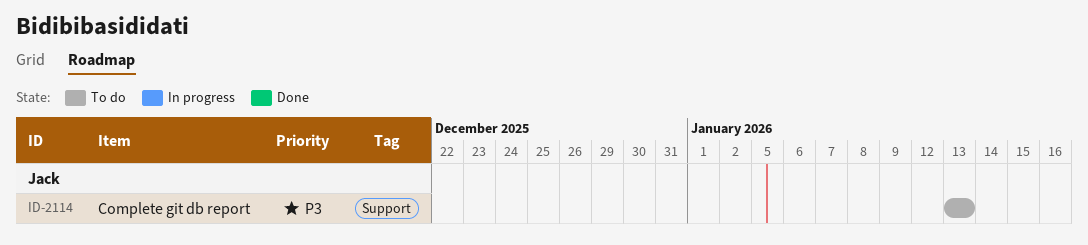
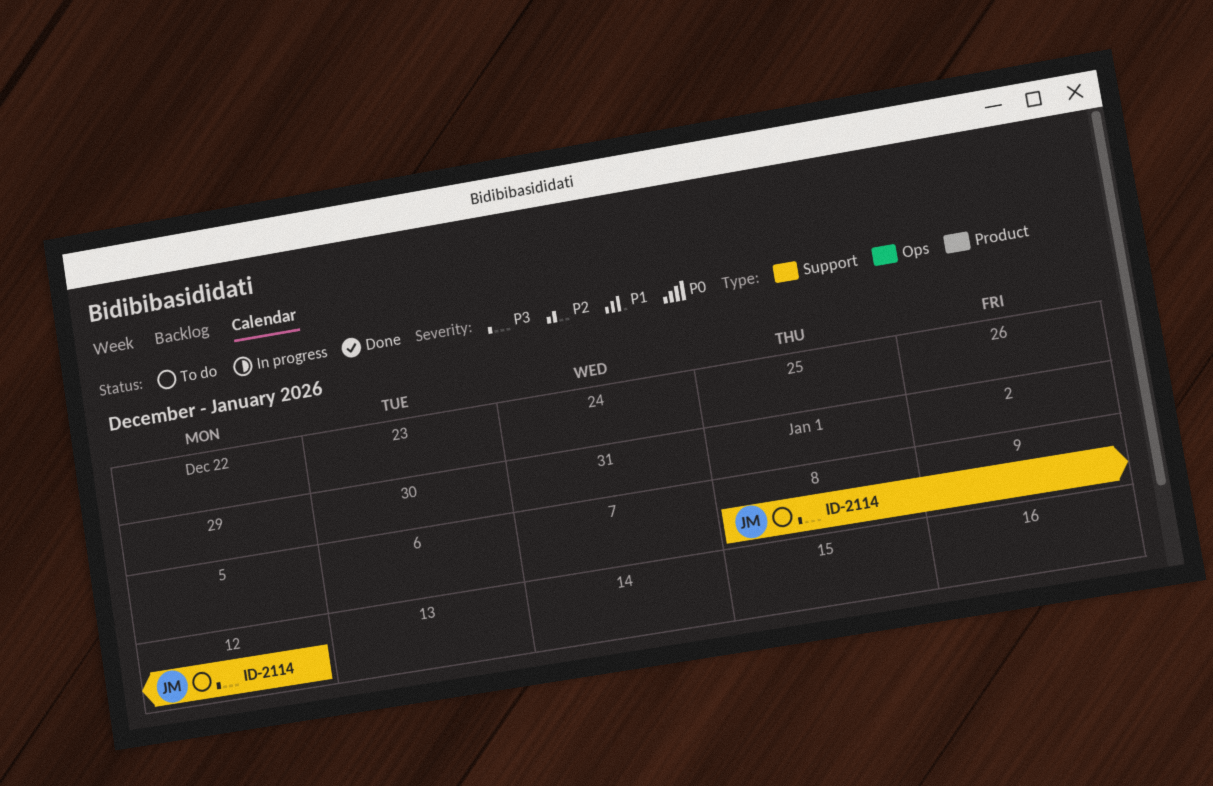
ID-2114, start: Jan 13 -> Jan 8
ID-2114, due: Jan 13 -> Jan 12

